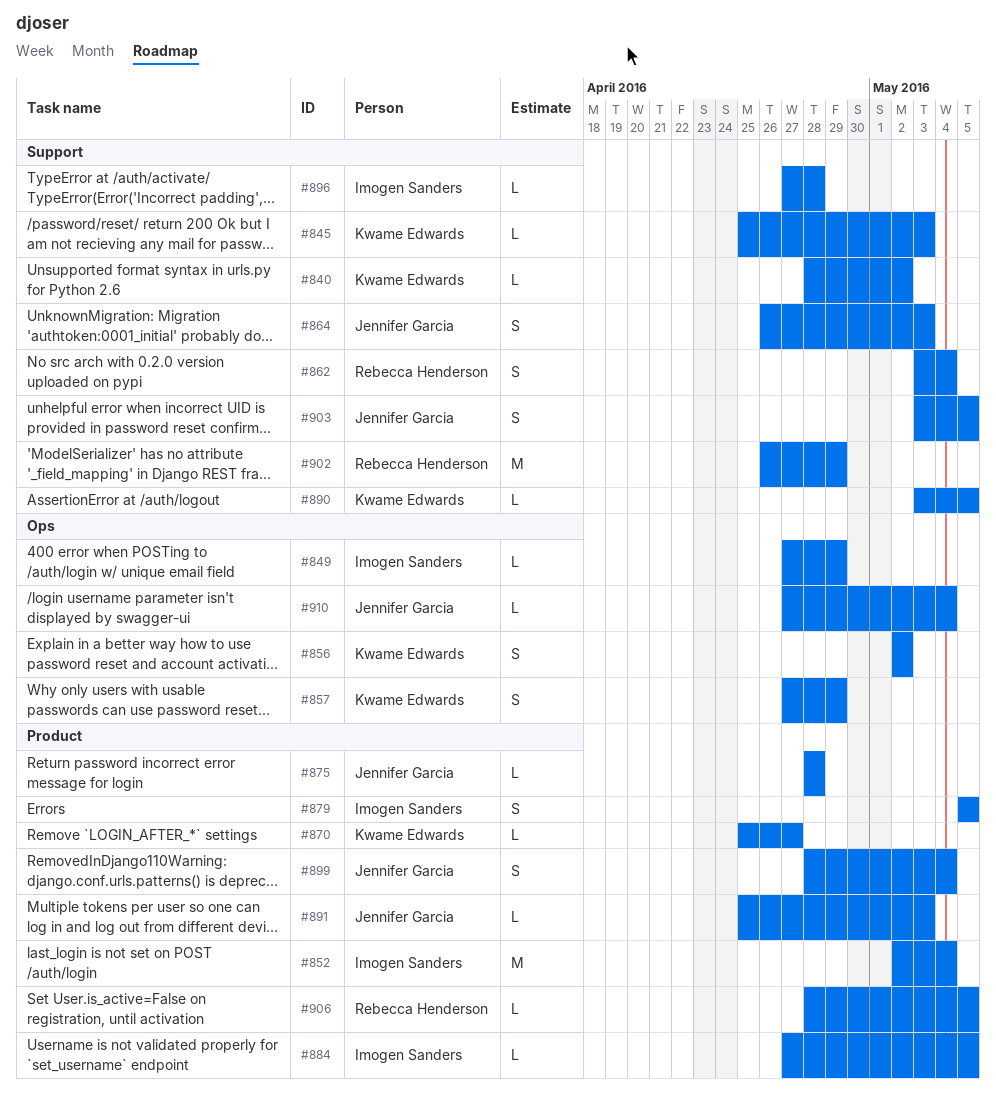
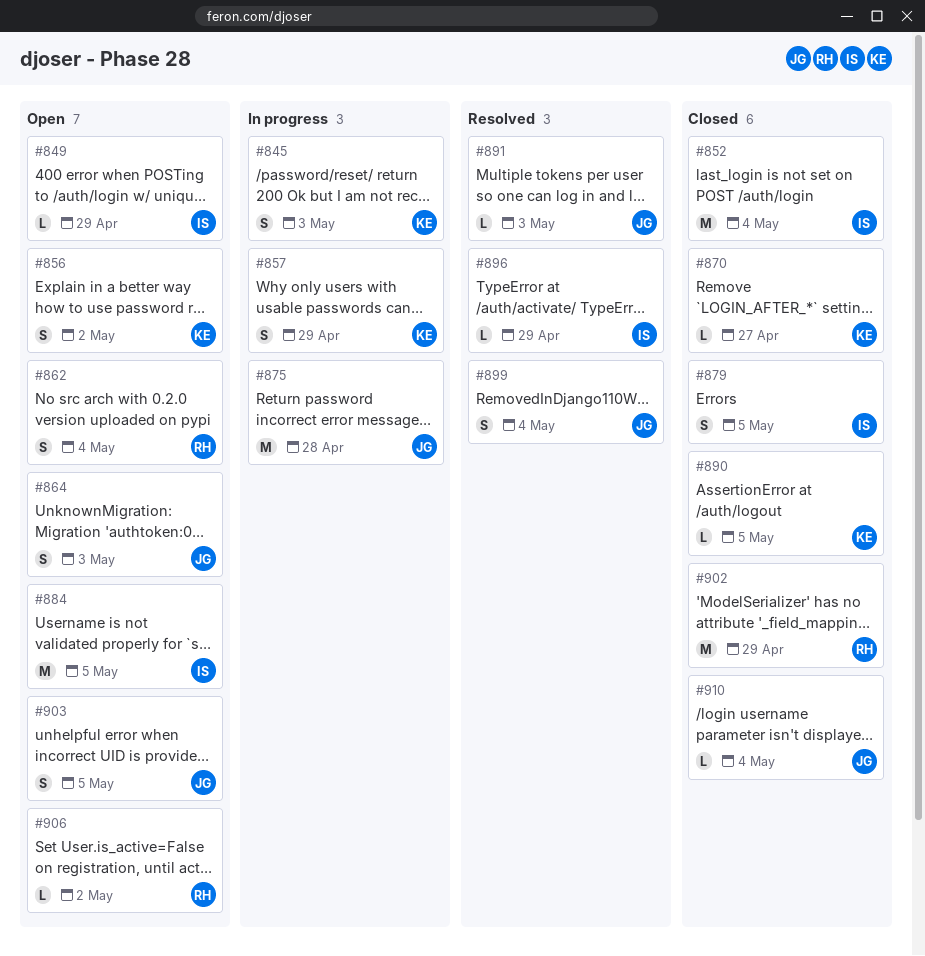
#840: present -> none
#845, estimate: L -> S
#875, estimate: L -> M
#884, estimate: L -> M
#896, due: Apr 28 -> Apr 29
#906, due: May 5 -> May 2

